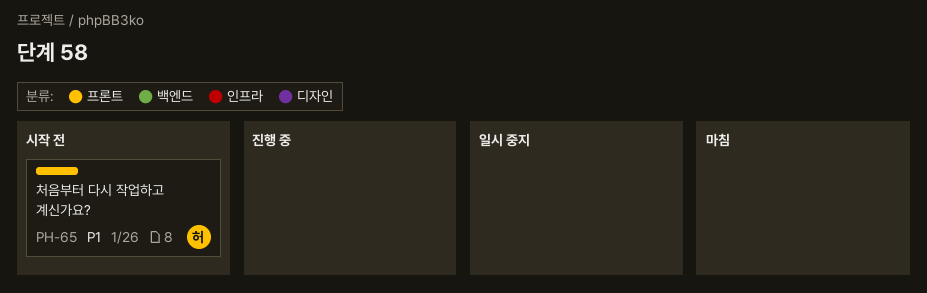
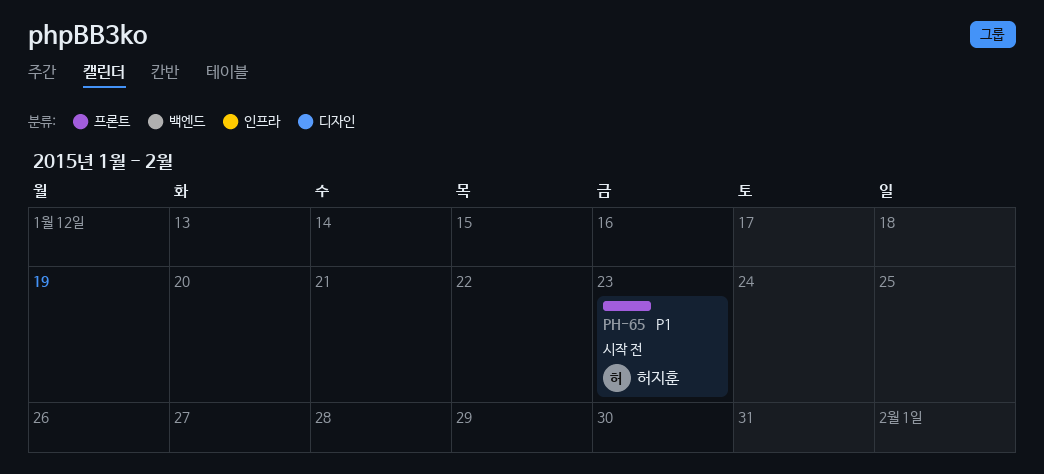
PH-65, due: Jan 26 -> Jan 23

